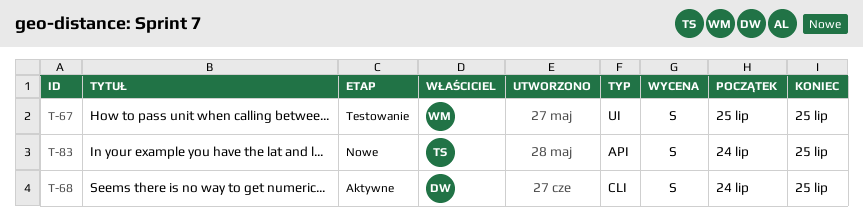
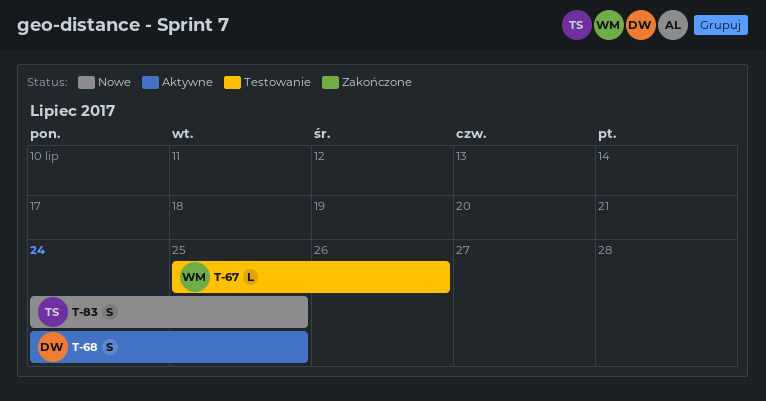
T-67, estimate: S -> L
T-67, due: Jul 25 -> Jul 26

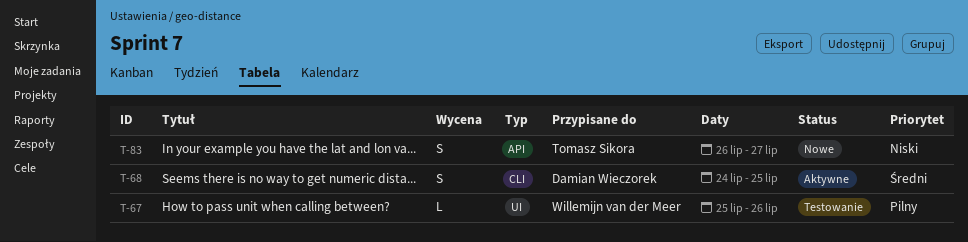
T-83, start: Jul 24 -> Jul 26
T-83, due: Jul 25 -> Jul 27

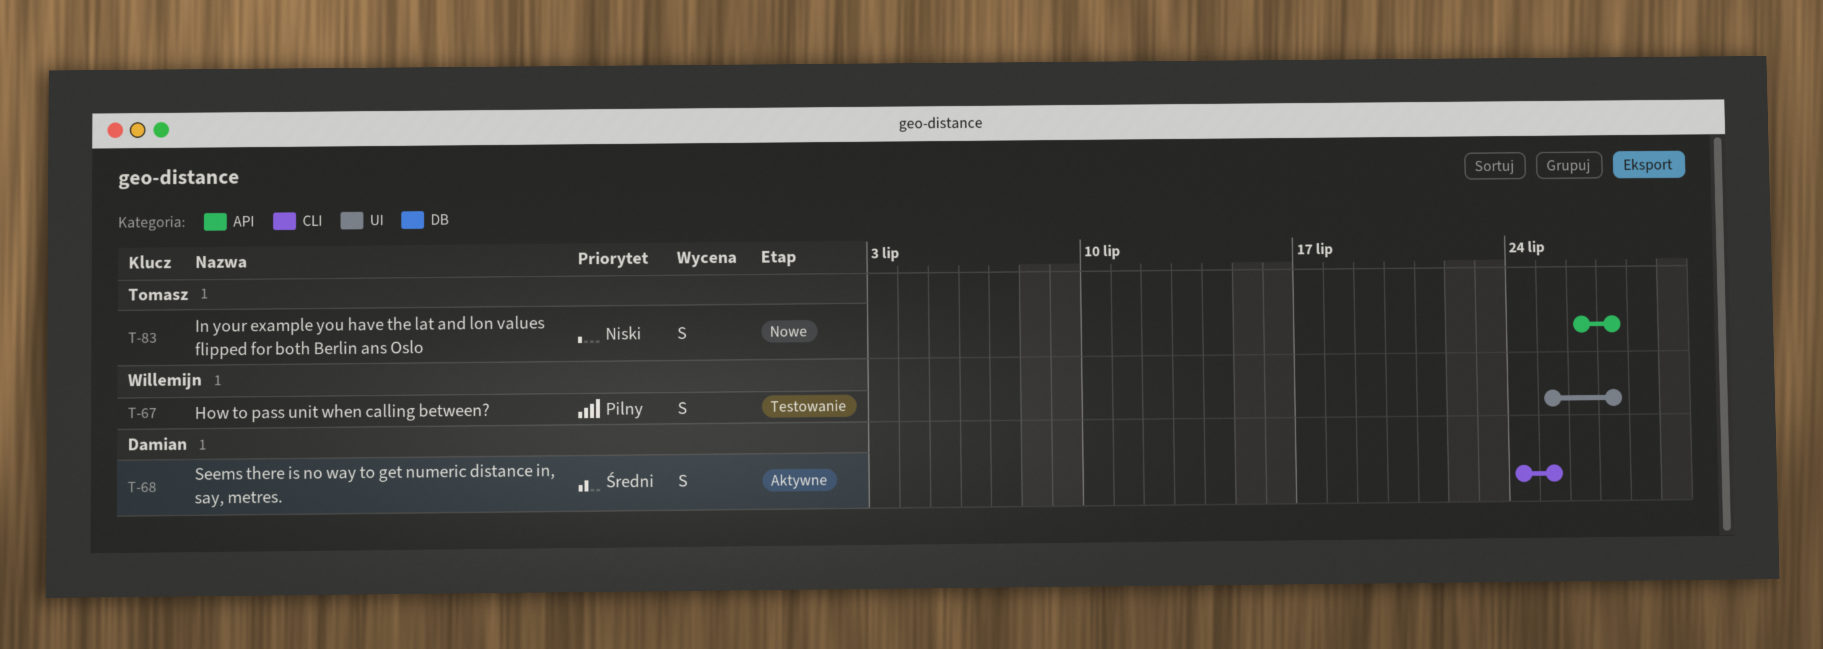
T-67, estimate: L -> S
T-67, due: Jul 26 -> Jul 27

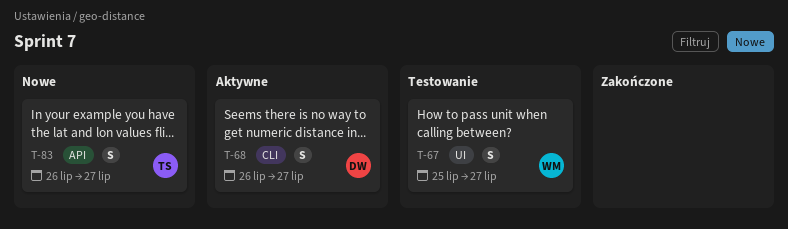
T-68, start: Jul 24 -> Jul 26
T-68, due: Jul 25 -> Jul 27

